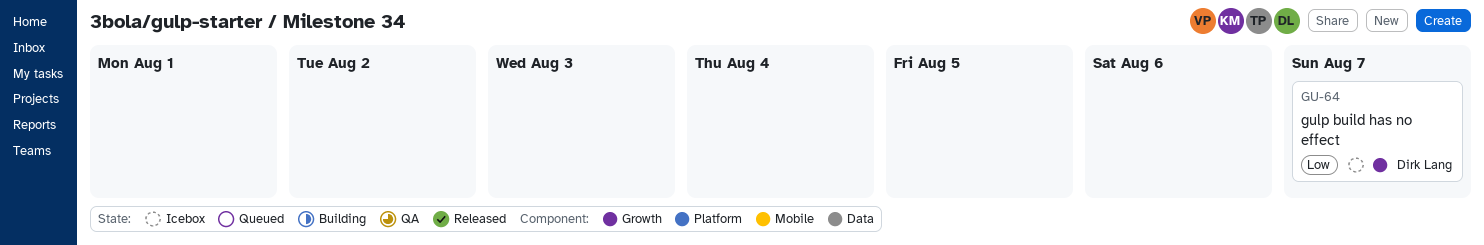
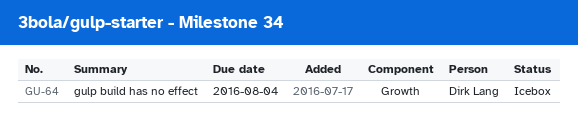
GU-64, due: Aug 7 -> Aug 4

